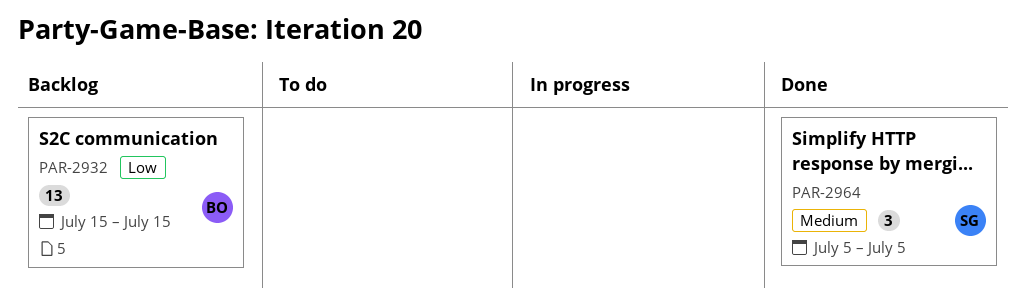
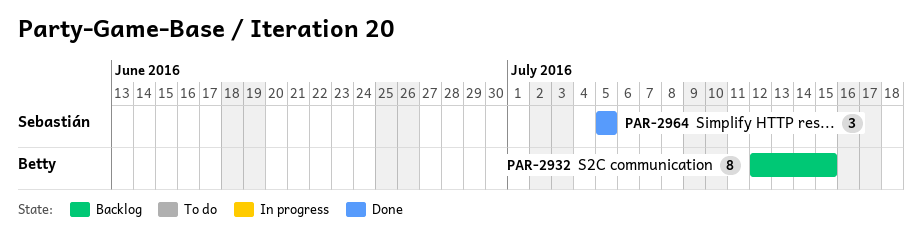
PAR-2932, estimate: 13 -> 8
PAR-2932, start: Jul 15 -> Jul 12

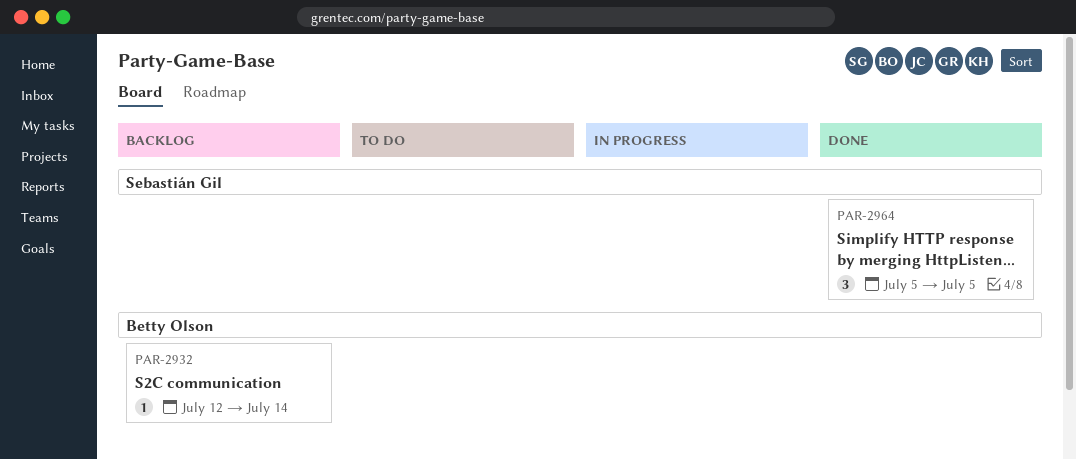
PAR-2932, estimate: 8 -> 1
PAR-2932, due: Jul 15 -> Jul 14

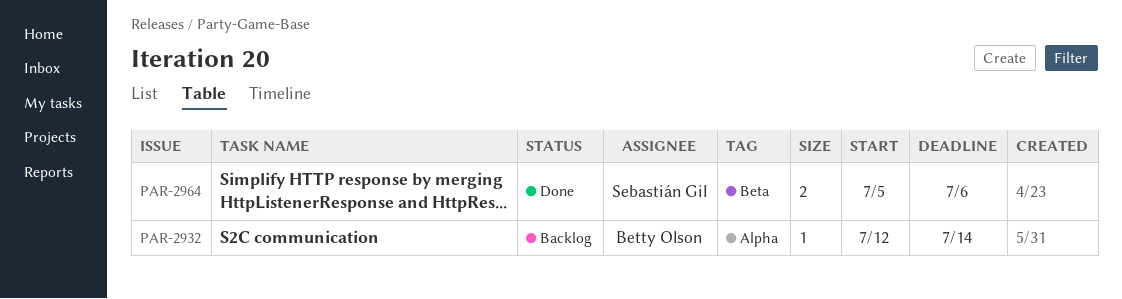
PAR-2964, estimate: 3 -> 2
PAR-2964, due: Jul 5 -> Jul 6

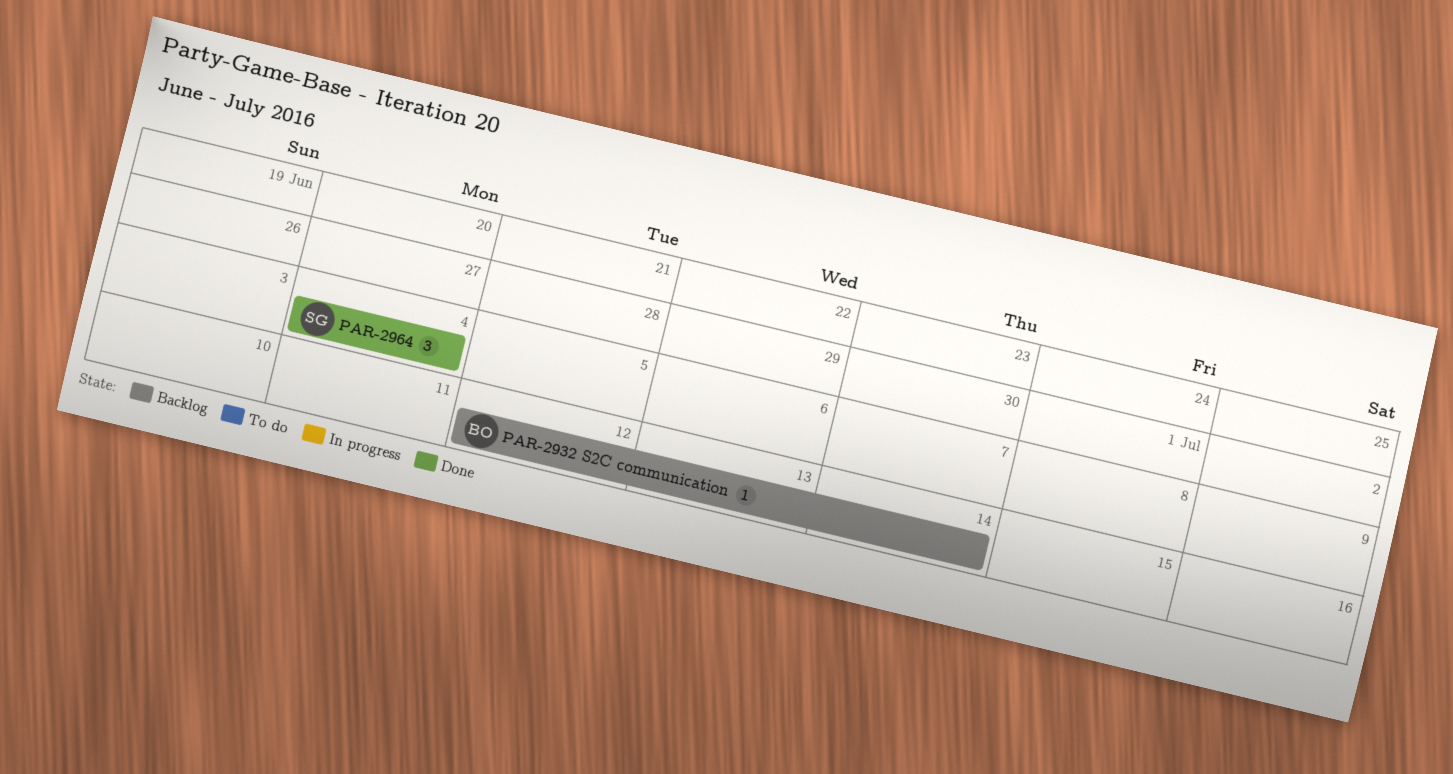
PAR-2964, estimate: 2 -> 3
PAR-2964, start: Jul 5 -> Jul 4
PAR-2964, due: Jul 6 -> Jul 4

